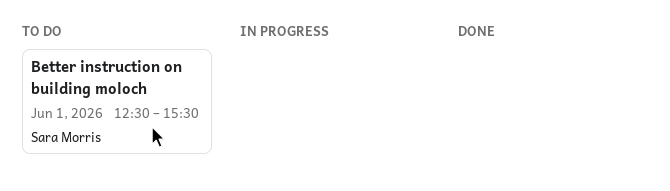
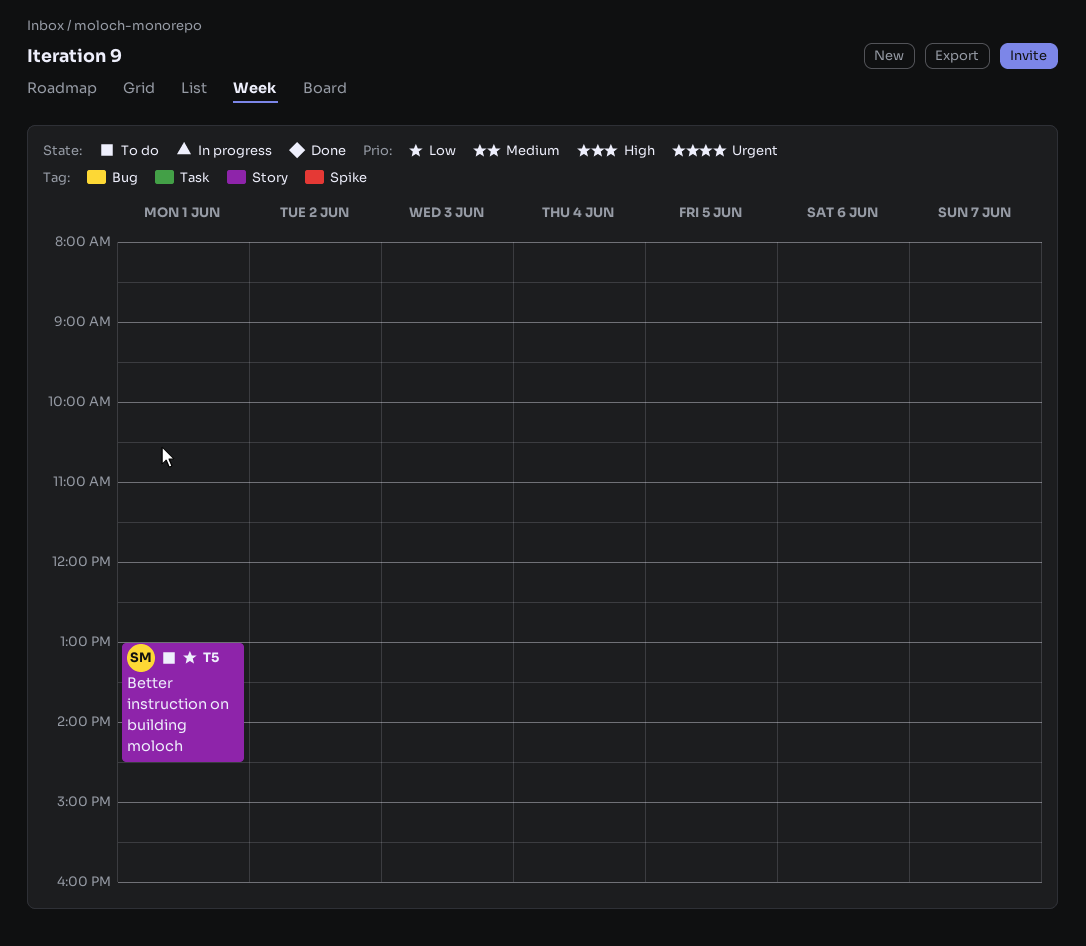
Better instruction on building moloch, begins: 12:30 -> 13:00
Better instruction on building moloch, ends: 15:30 -> 14:30

